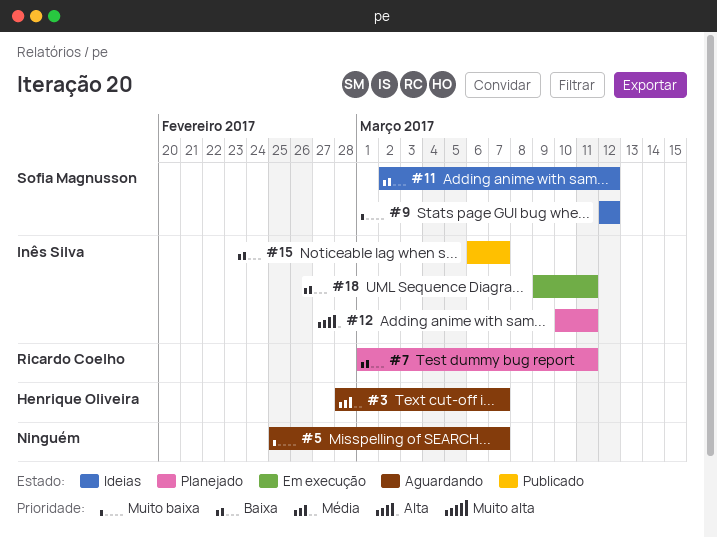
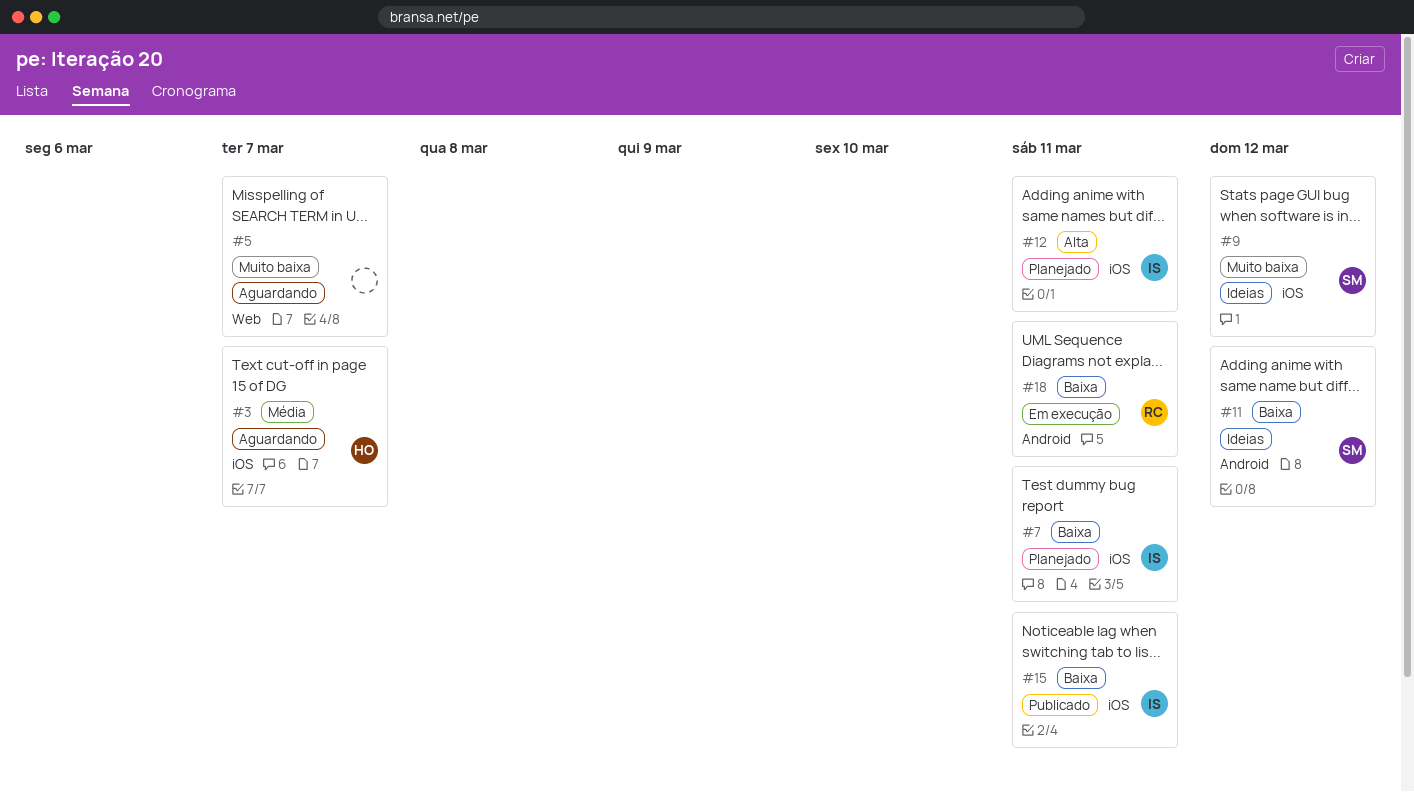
#7, owner: Ricardo Coelho -> Inês Silva
#15, due: Mar 7 -> Mar 11
#18, owner: Inês Silva -> Ricardo Coelho

